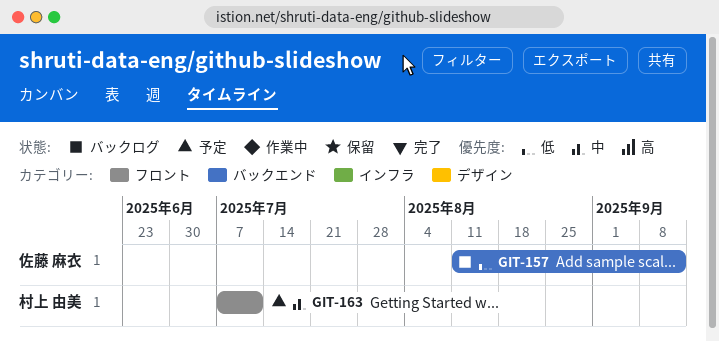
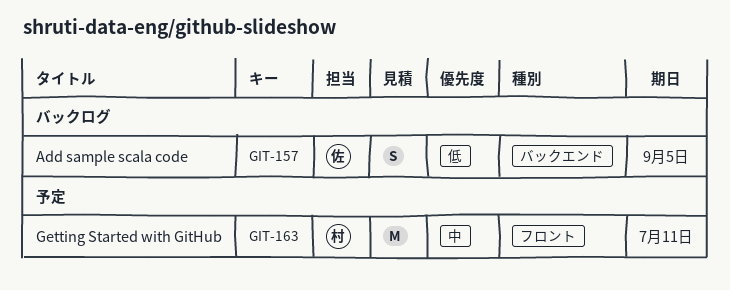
GIT-157, due: Sep 12 -> Sep 5

